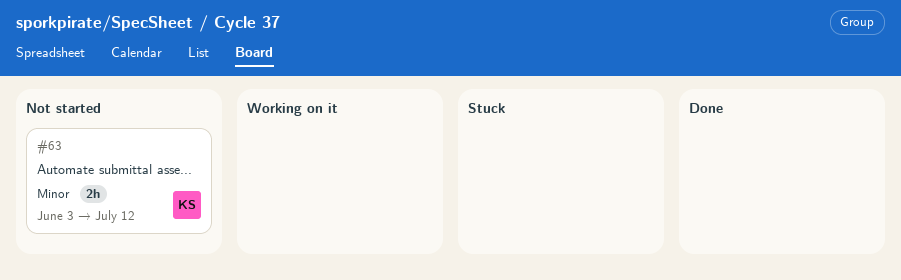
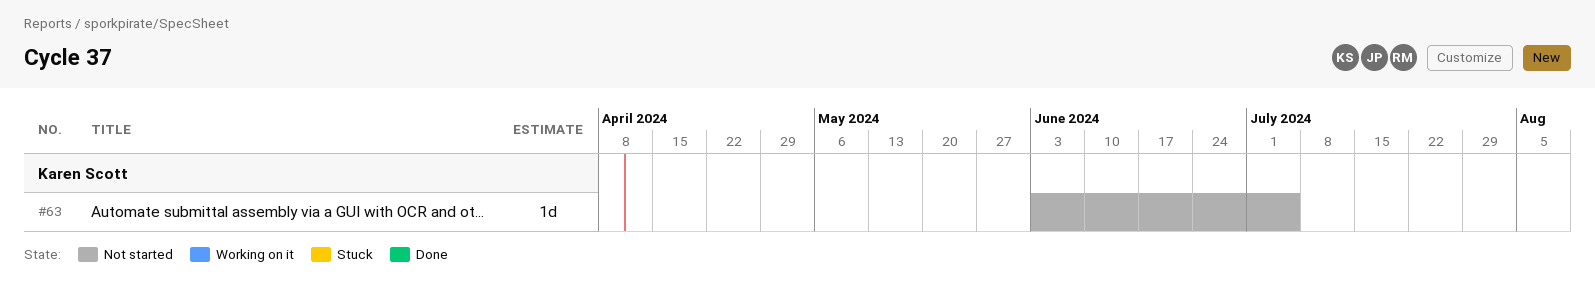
#63, estimate: 2h -> 1d
#63, due: Jul 12 -> Jul 5

